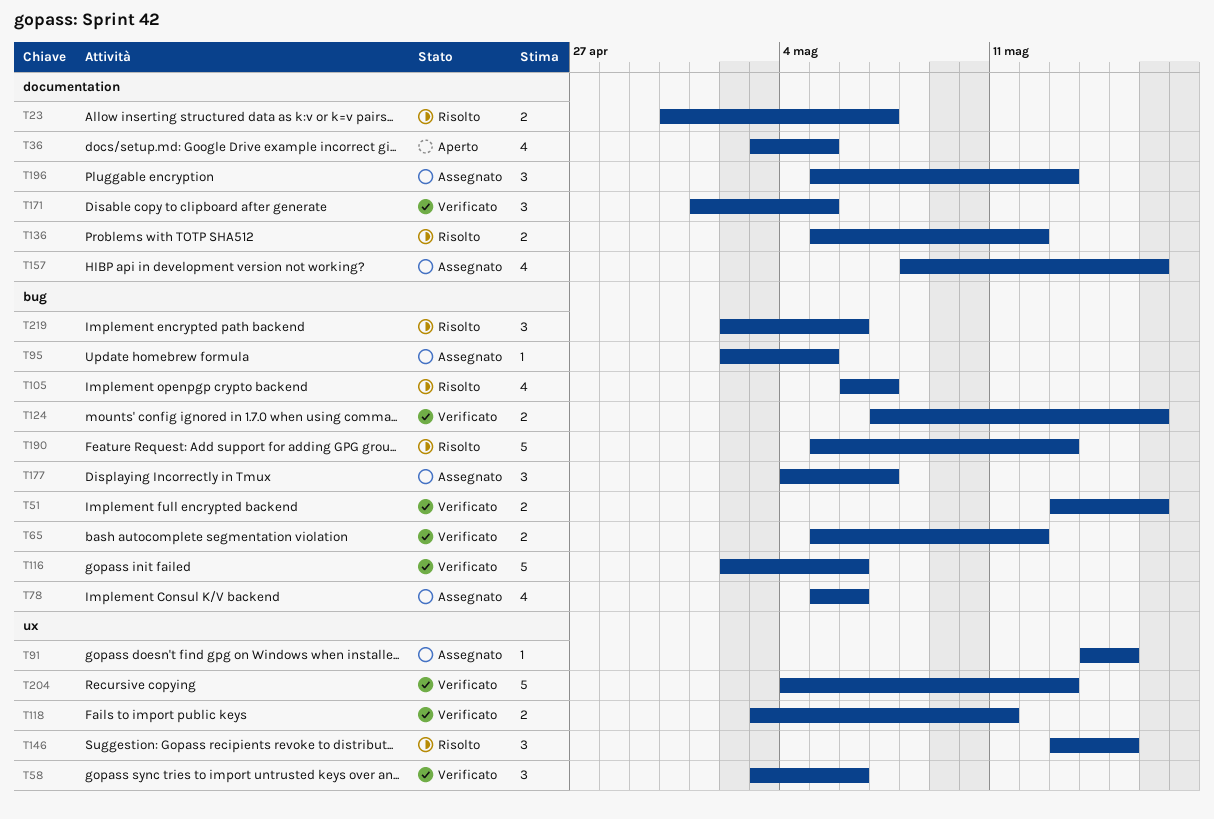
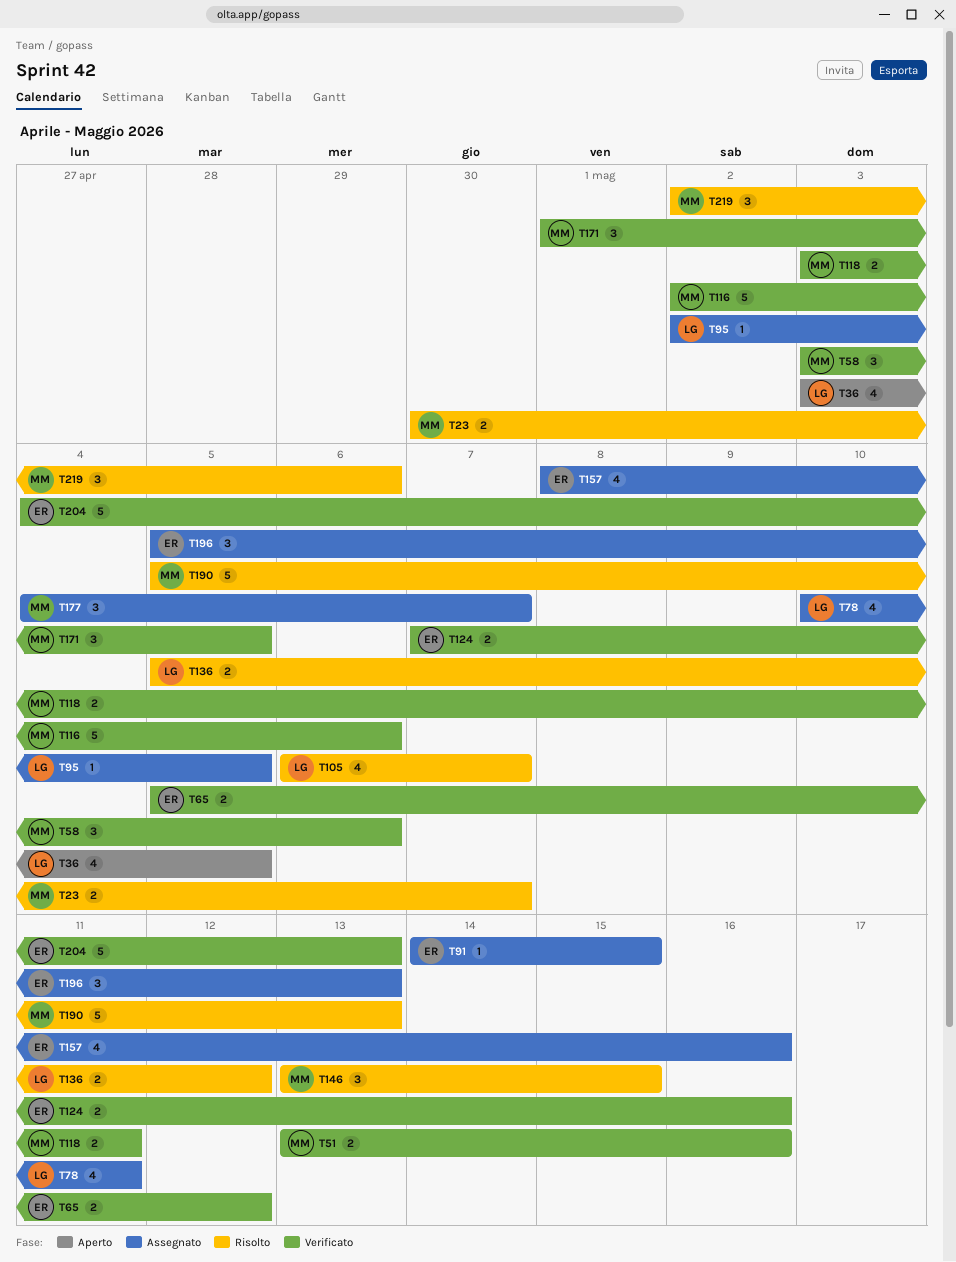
T78, start: May 5 -> May 10
T78, due: May 6 -> May 11

